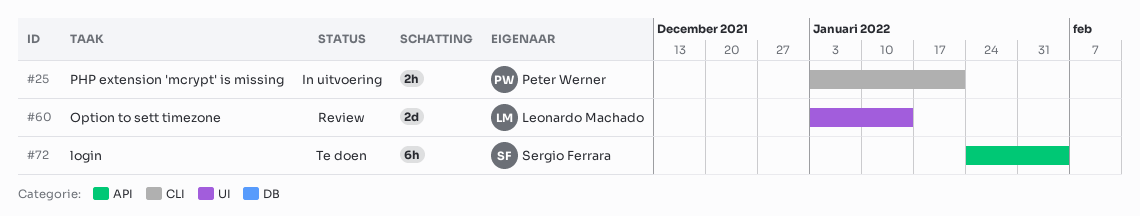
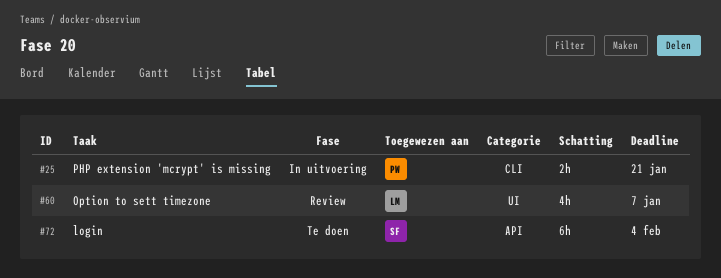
#60, estimate: 2d -> 4h
#60, due: Jan 14 -> Jan 7

